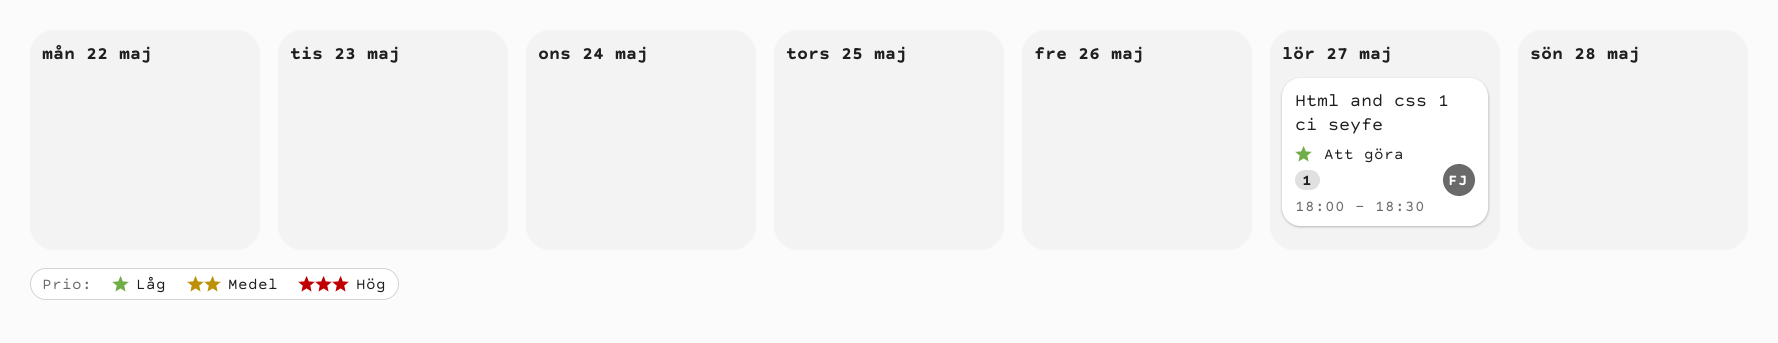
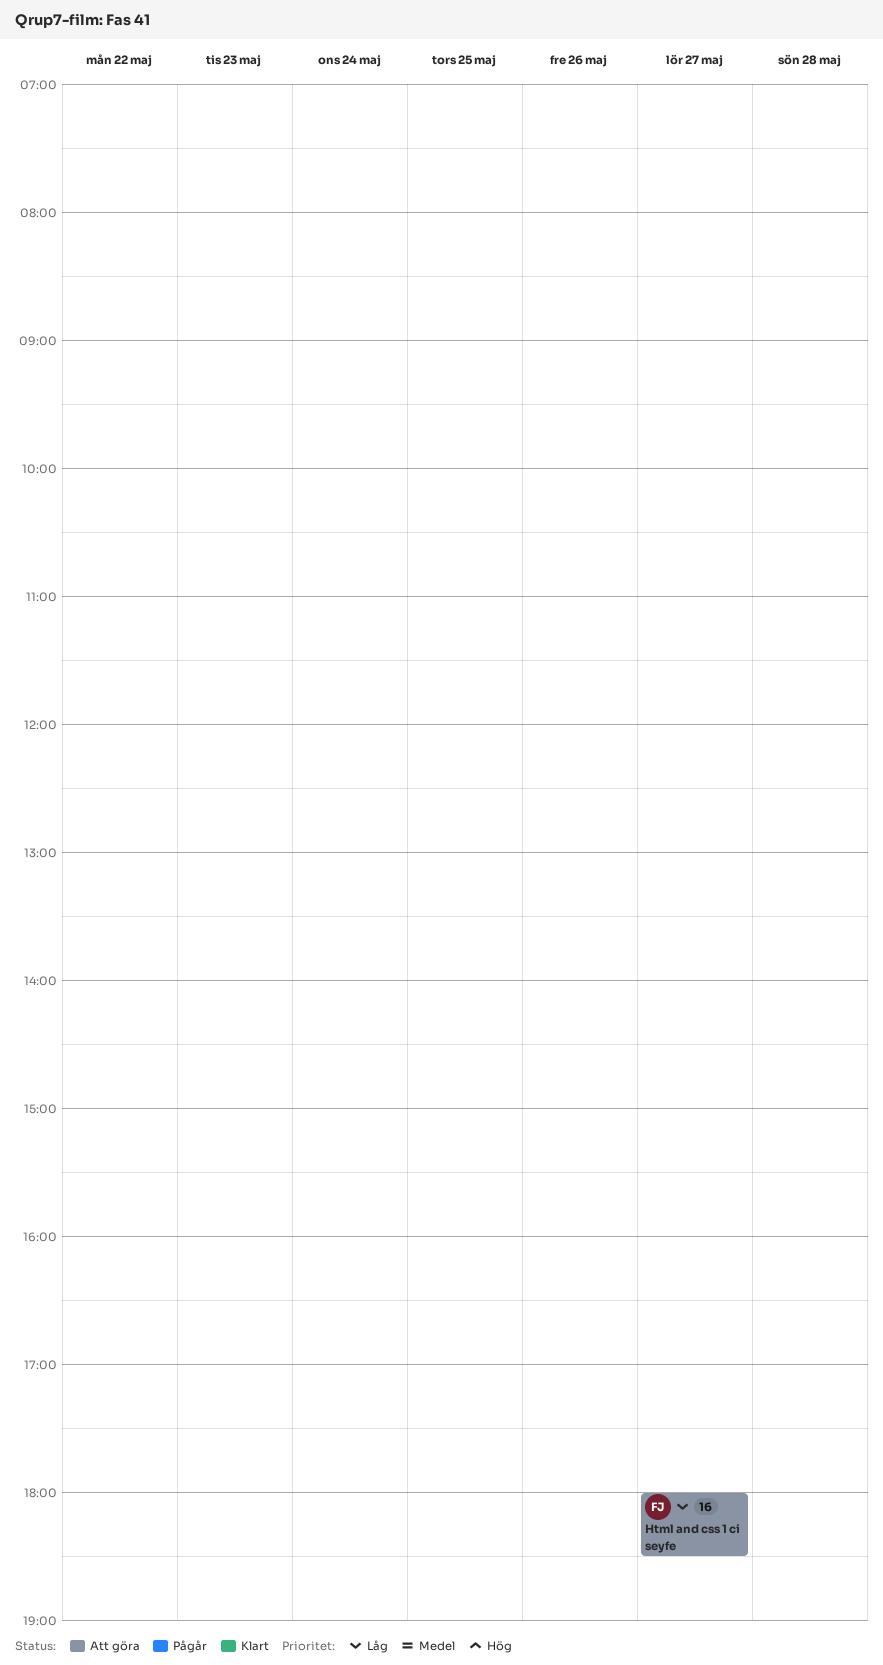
Html and css 1 ci seyfe, estimate: 1 -> 16

